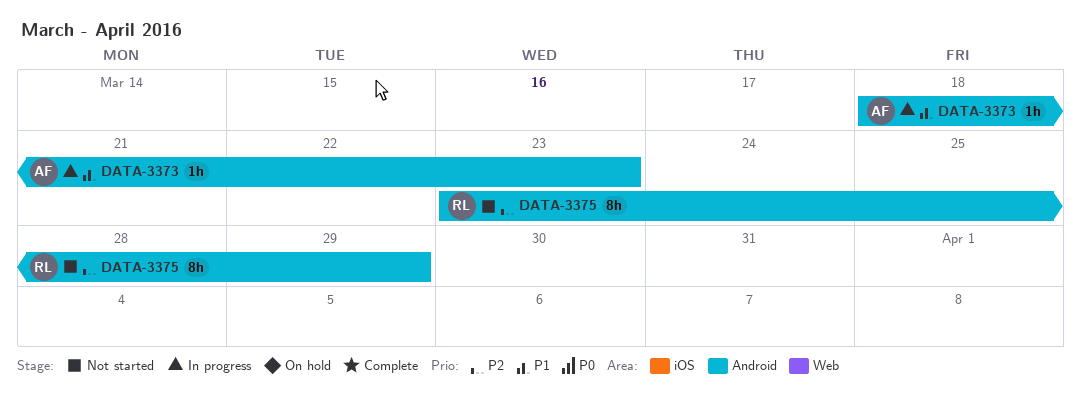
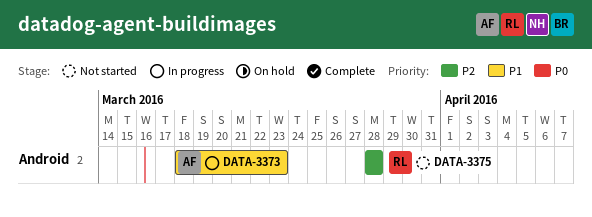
DATA-3375, start: Mar 23 -> Mar 28
DATA-3375, due: Mar 29 -> Mar 28

